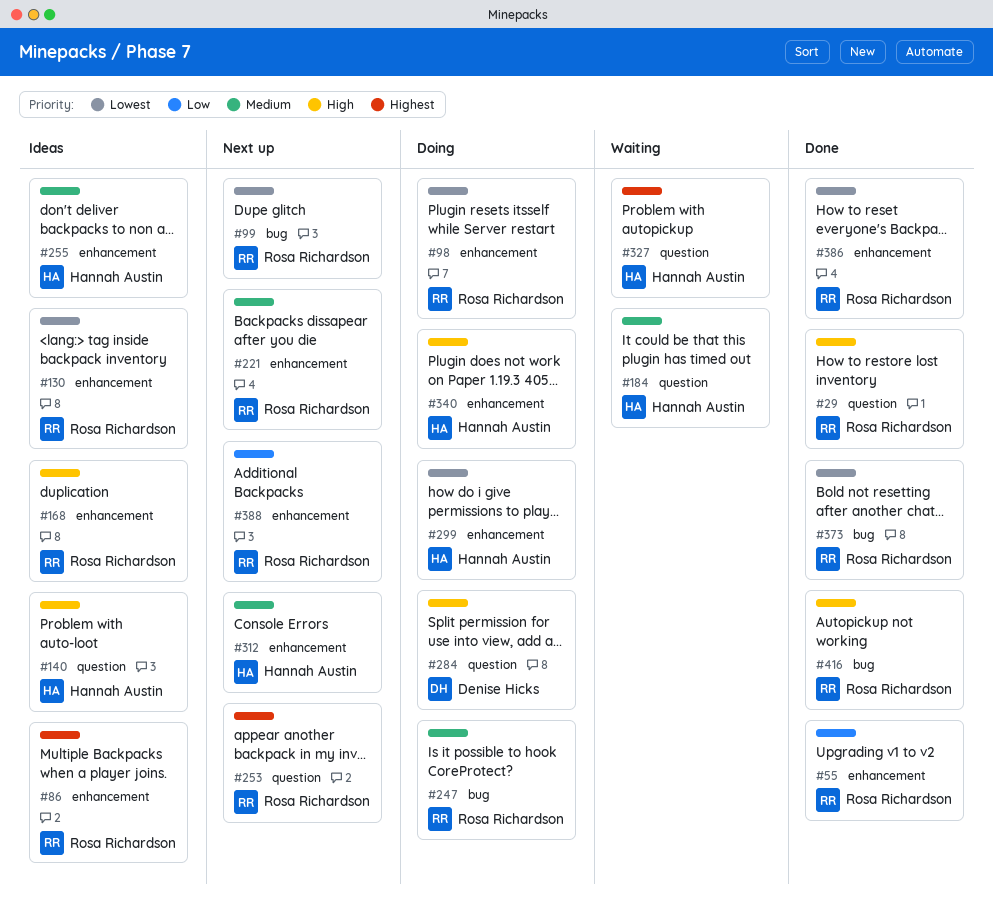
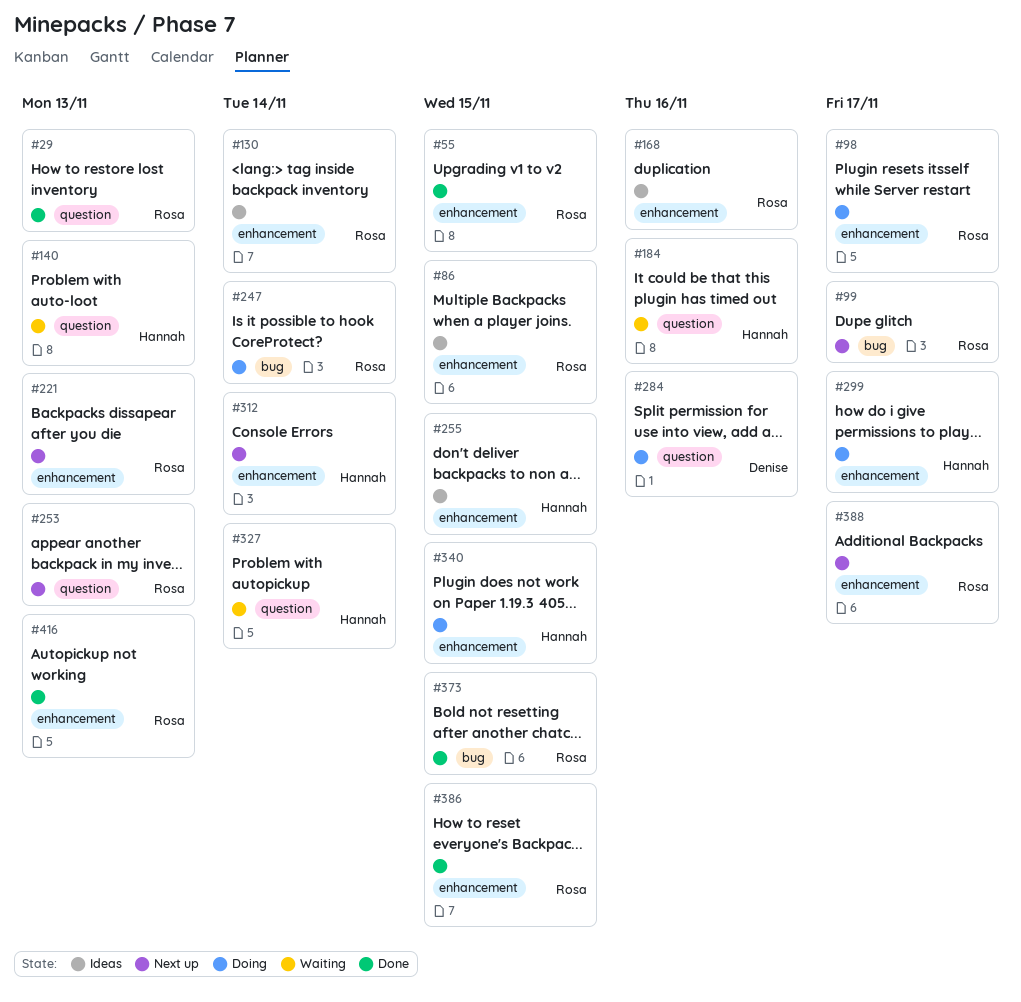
#140, status: Ideas -> Waiting
#416, label: bug -> enhancement

